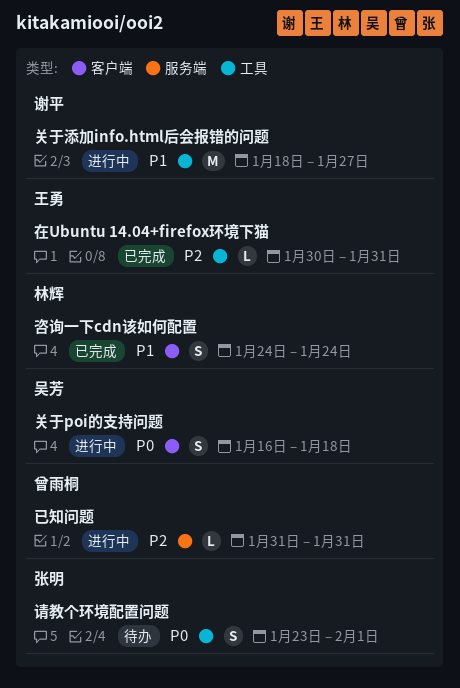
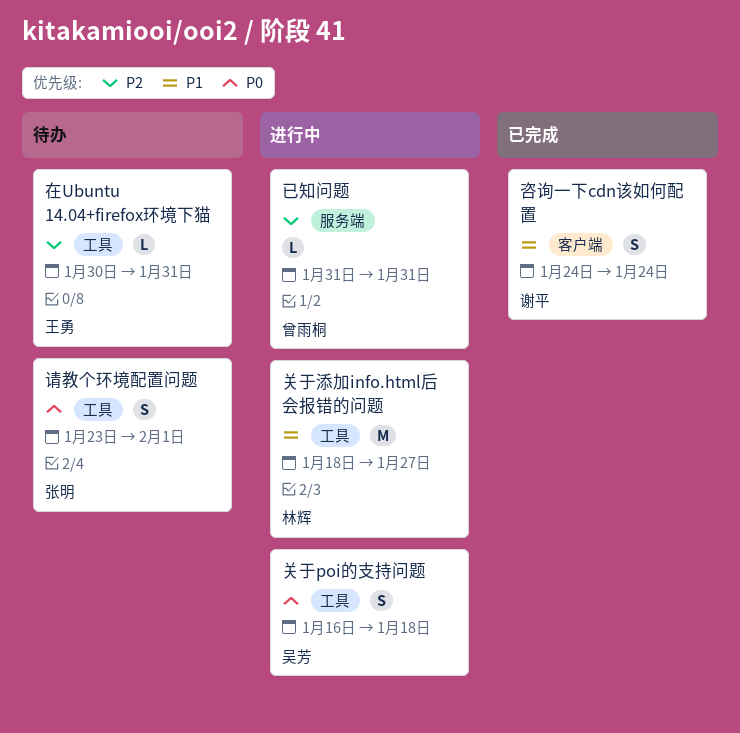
关于poi的支持问题, label: 客户端 -> 工具
关于添加info.html后会报错的问题, owner: 谢平 -> 林辉
咨询一下cdn该如何配置, owner: 林辉 -> 谢平
在Ubuntu 14.04+firefox环境下猫, status: 已完成 -> 待办

